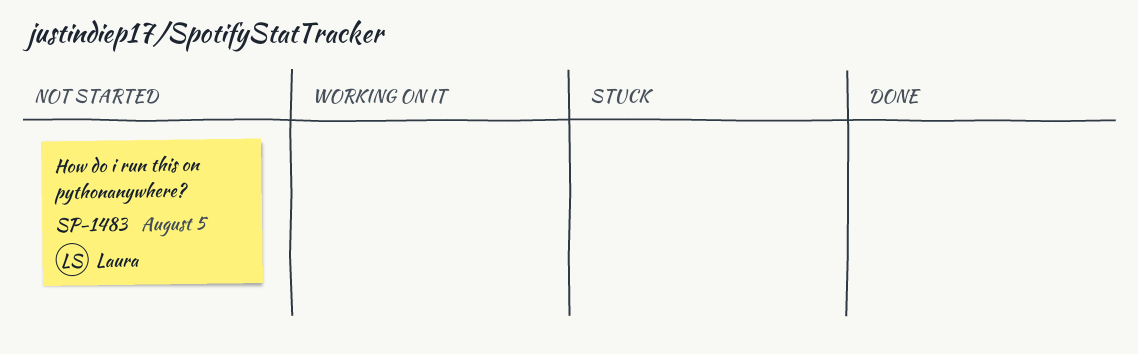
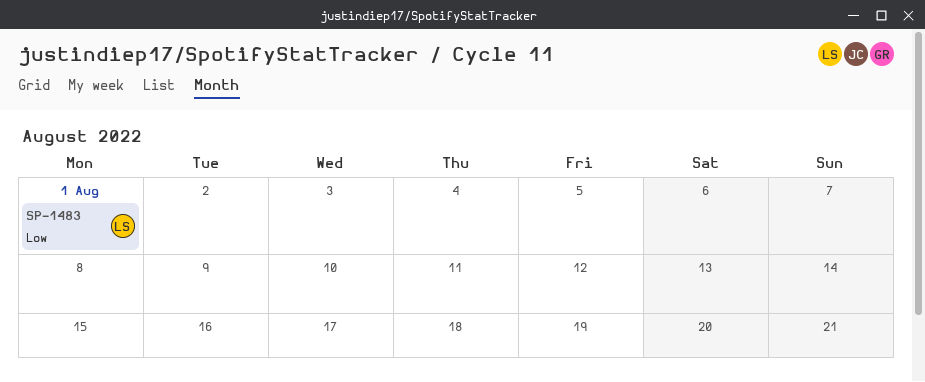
SP-1483, due: Aug 5 -> Aug 1

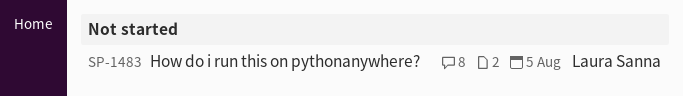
SP-1483, due: Aug 1 -> Aug 5

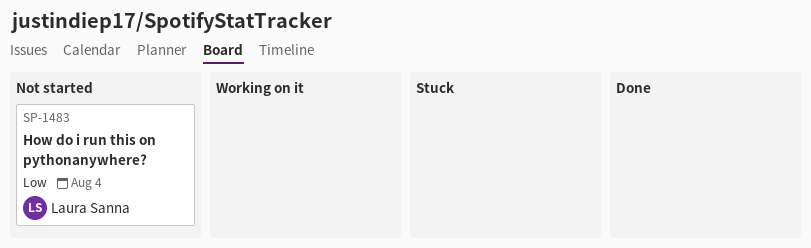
SP-1483, due: Aug 5 -> Aug 4

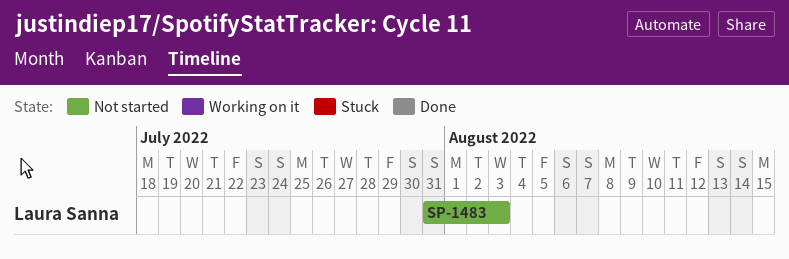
SP-1483, due: Aug 4 -> Aug 3

